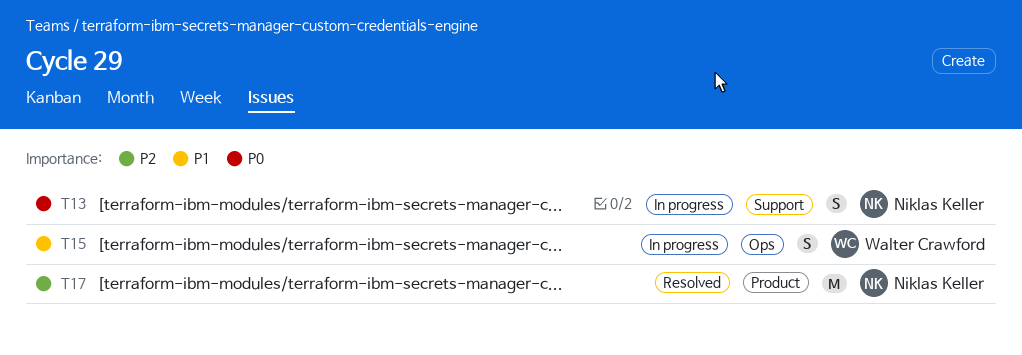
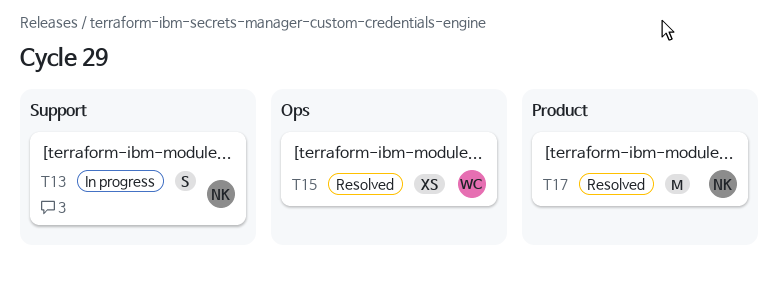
T15, status: In progress -> Resolved
T15, estimate: S -> XS

